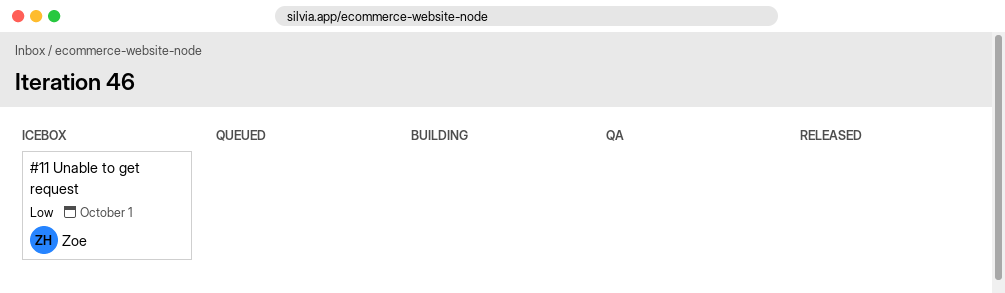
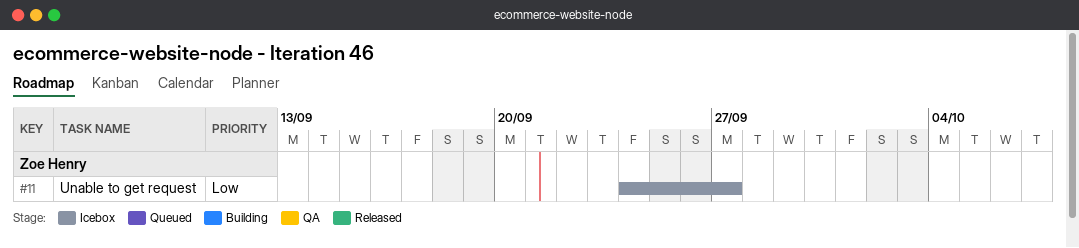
#11, due: Oct 1 -> Sep 27

